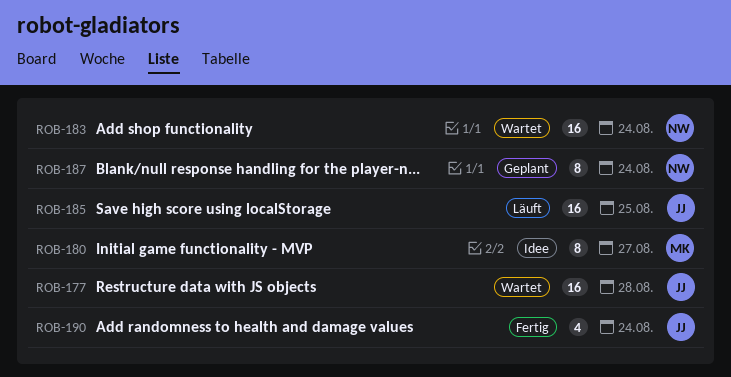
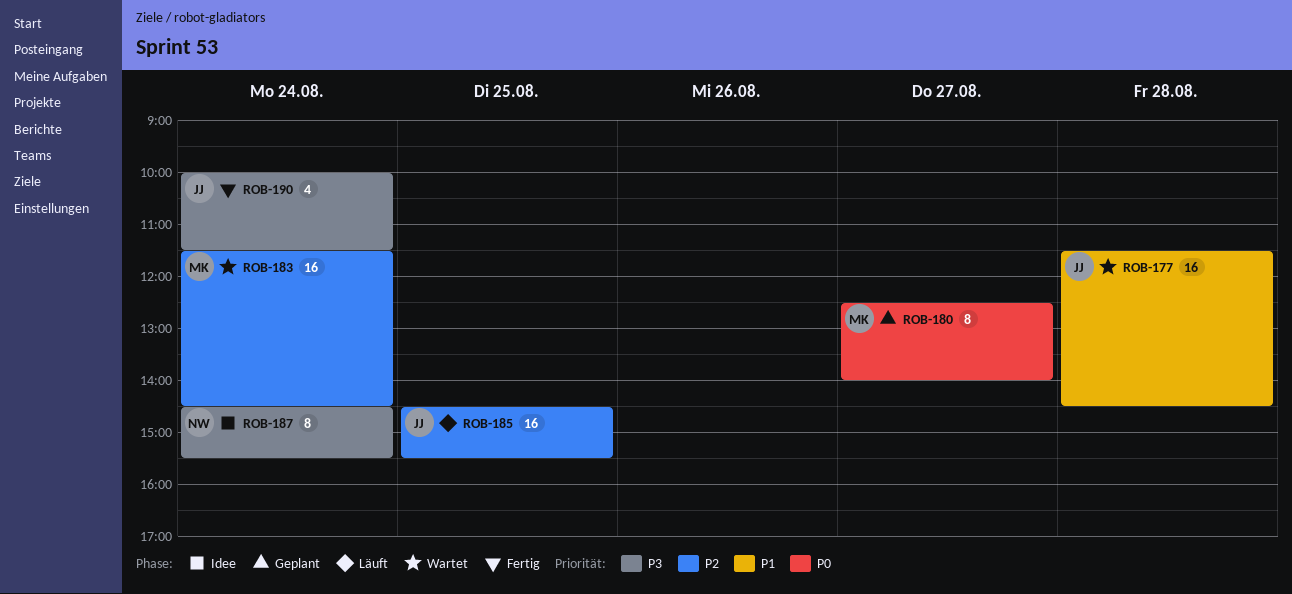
ROB-180, status: Idee -> Geplant
ROB-183, owner: NW -> MK
ROB-187, status: Geplant -> Idee

